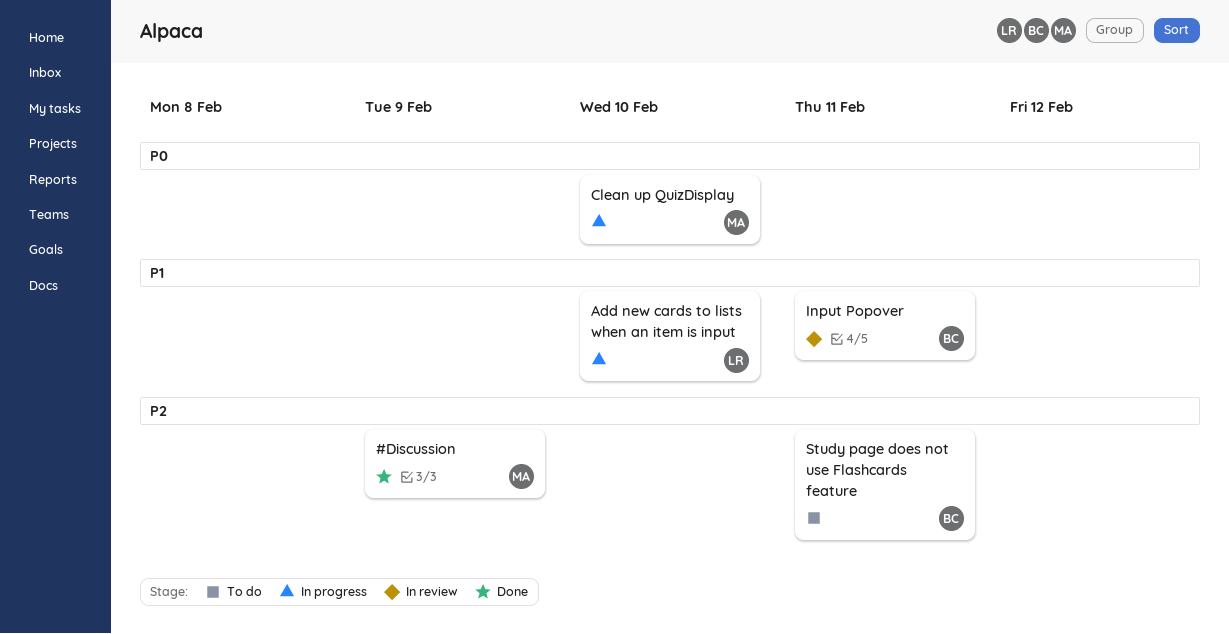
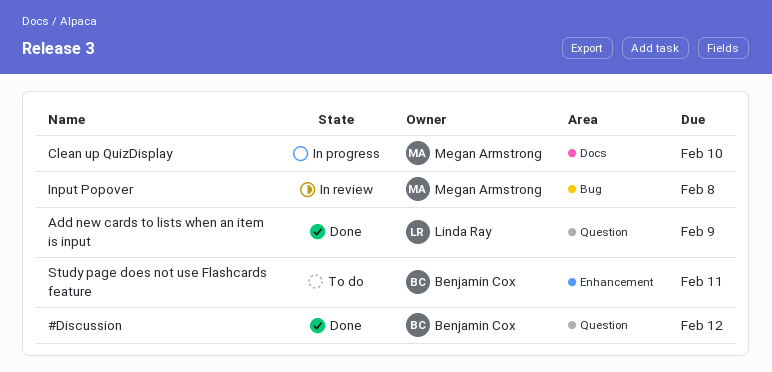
#Discussion, owner: Megan Armstrong -> Benjamin Cox
#Discussion, due: Feb 9 -> Feb 12
Add new cards to lists when an item is input, status: In progress -> Done
Add new cards to lists when an item is input, due: Feb 10 -> Feb 9
Input Popover, owner: Benjamin Cox -> Megan Armstrong
Input Popover, due: Feb 11 -> Feb 8

